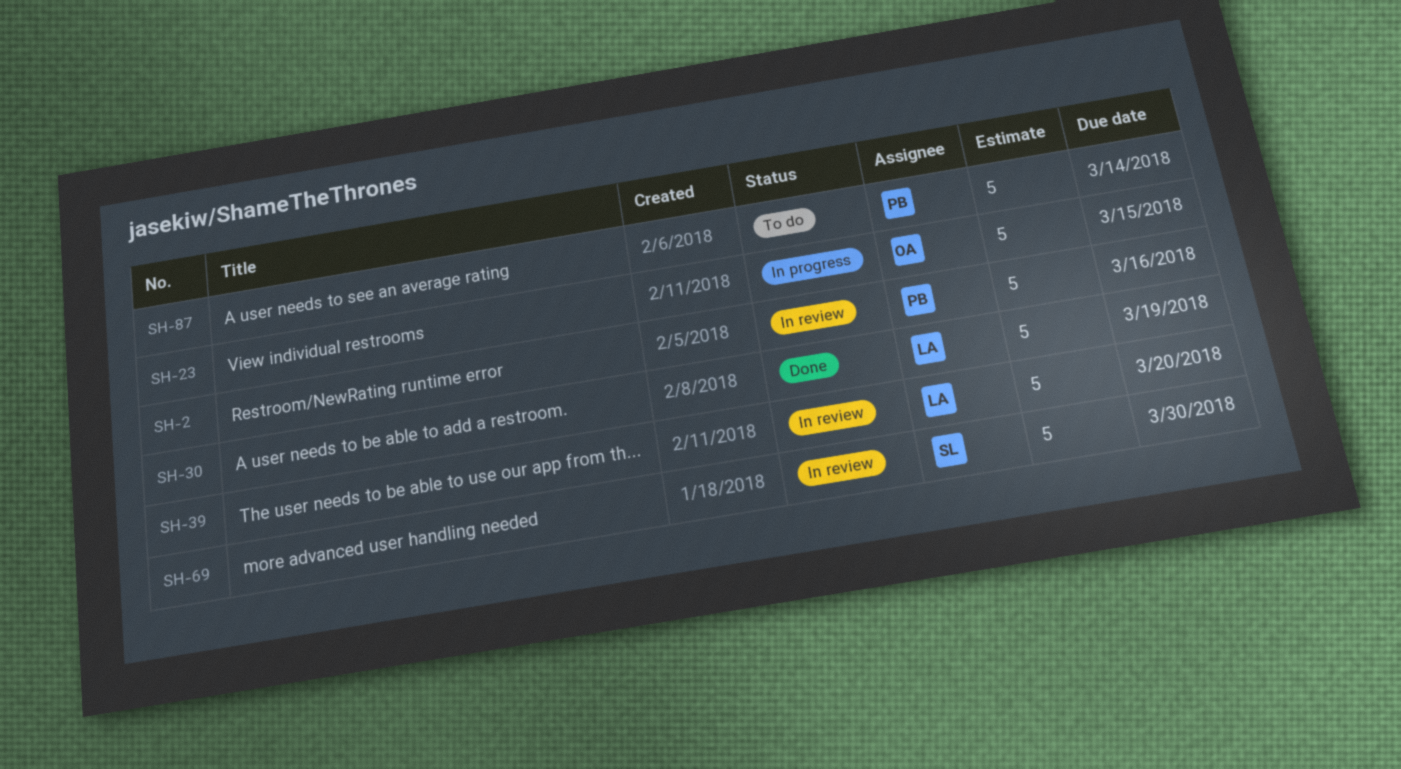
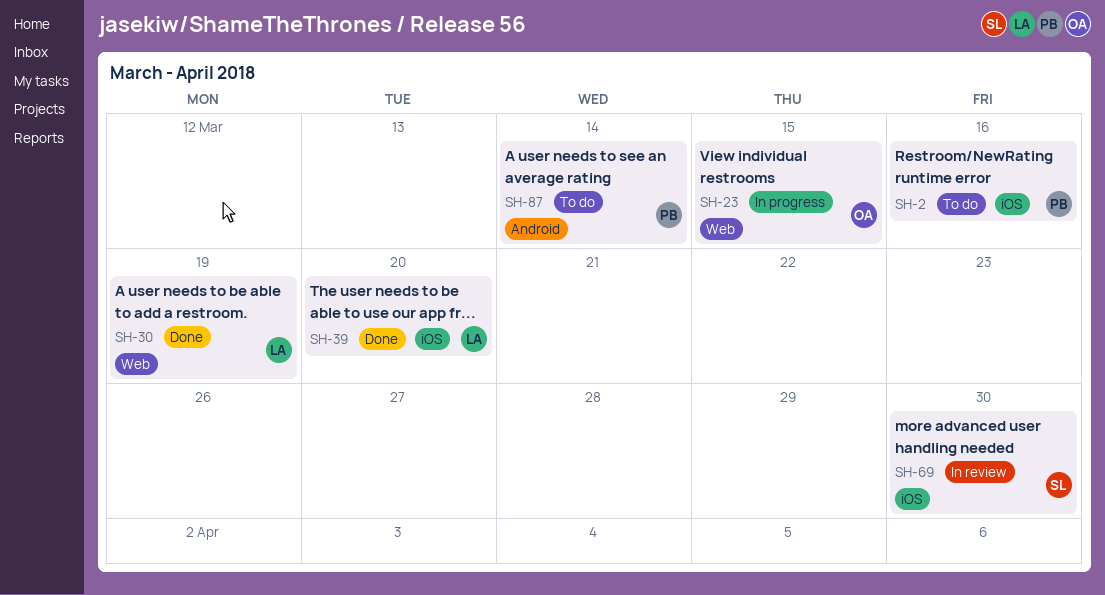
SH-2, status: In review -> To do
SH-39, status: In review -> Done

